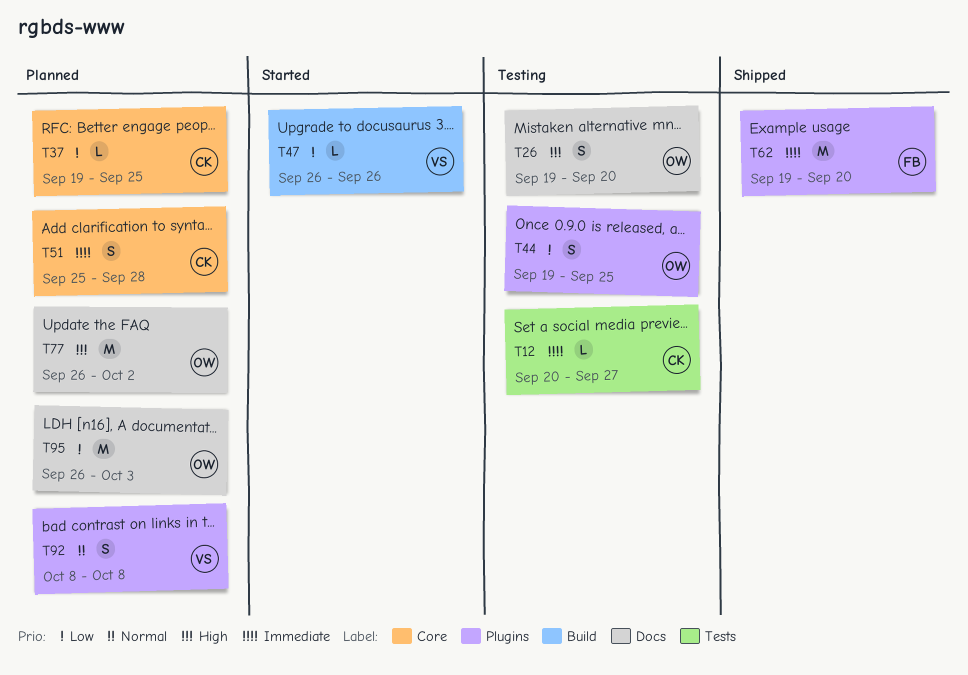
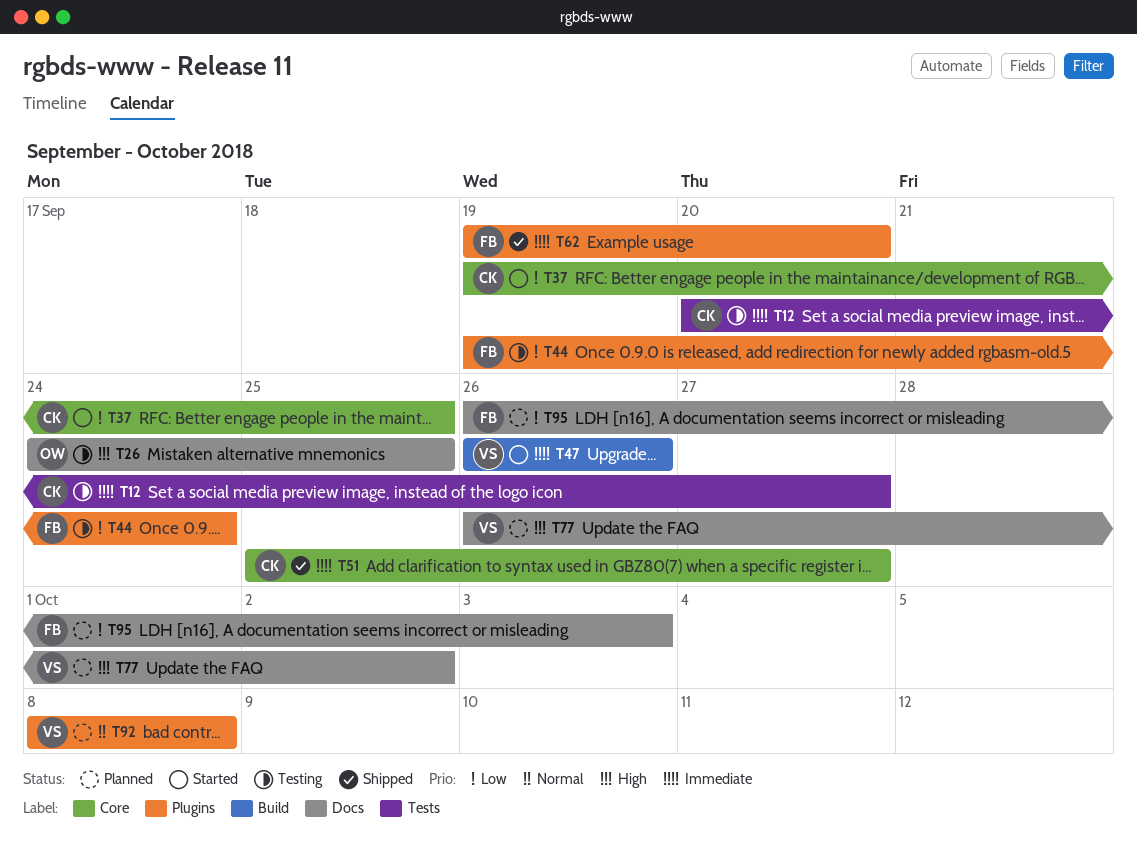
T26, start: Sep 19 -> Sep 24
T26, due: Sep 20 -> Sep 25
T37, status: Planned -> Started
T44, owner: OW -> FB
T44, due: Sep 25 -> Sep 24
T47, priority: Low -> Immediate
T51, status: Planned -> Shipped
T51, due: Sep 28 -> Sep 27
T77, owner: OW -> VS
T95, owner: OW -> FB

